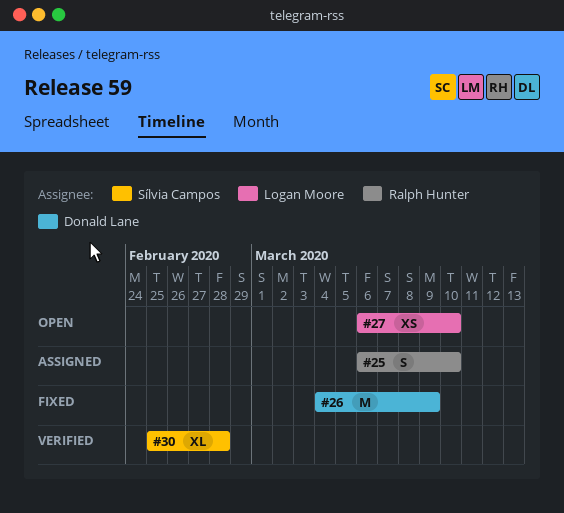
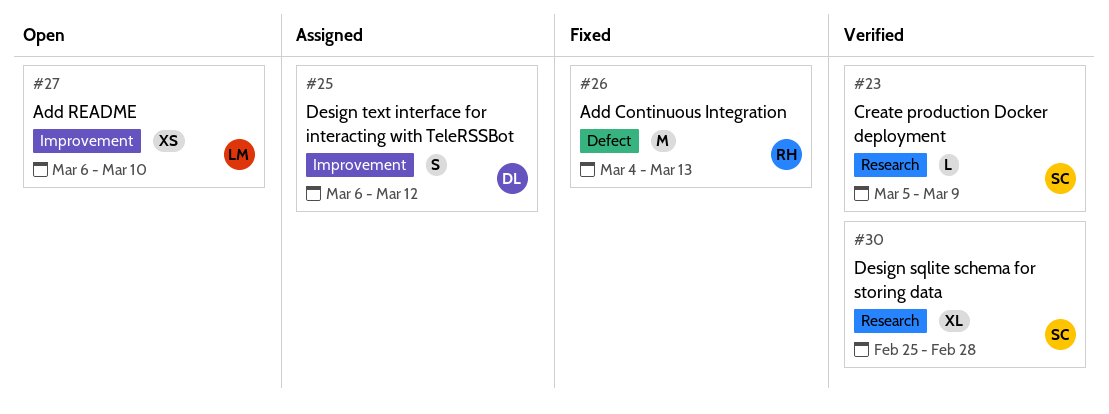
#23: none -> present
#25, owner: Ralph Hunter -> Donald Lane
#25, due: Mar 10 -> Mar 12
#26, owner: Donald Lane -> Ralph Hunter
#26, due: Mar 9 -> Mar 13

